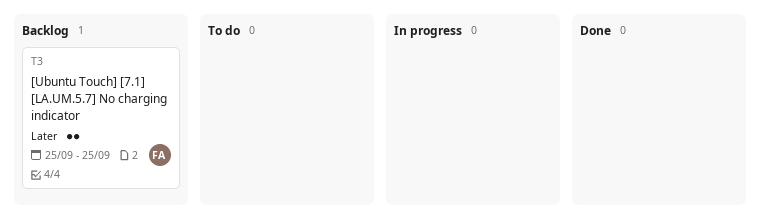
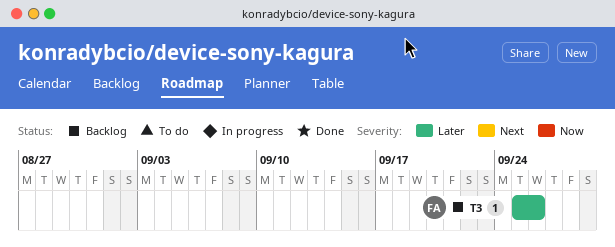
T3, estimate: 2 -> 1
T3, due: Sep 25 -> Sep 26

